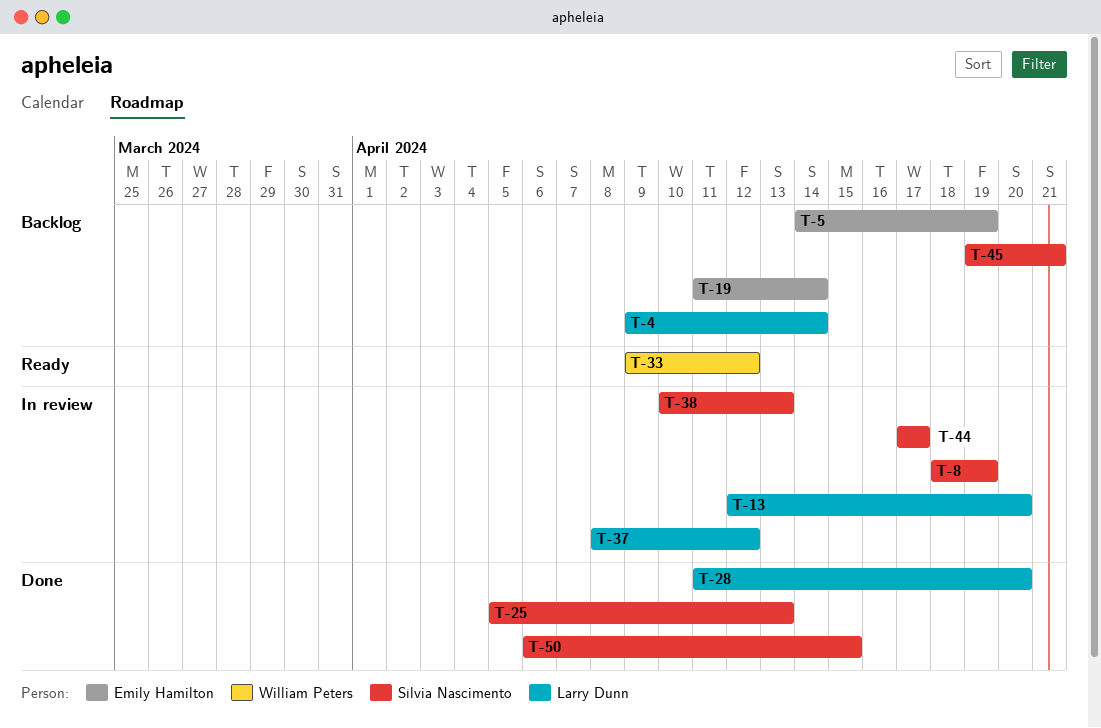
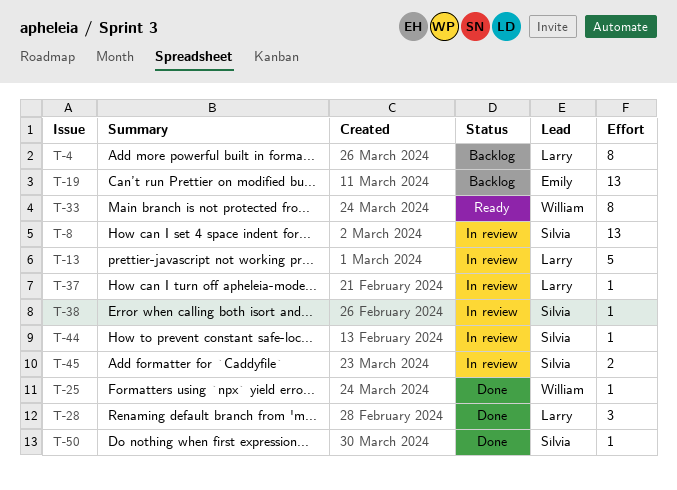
T-5: present -> none
T-25, owner: Sílvia Nascimento -> William Peters
T-45, status: Backlog -> In review

